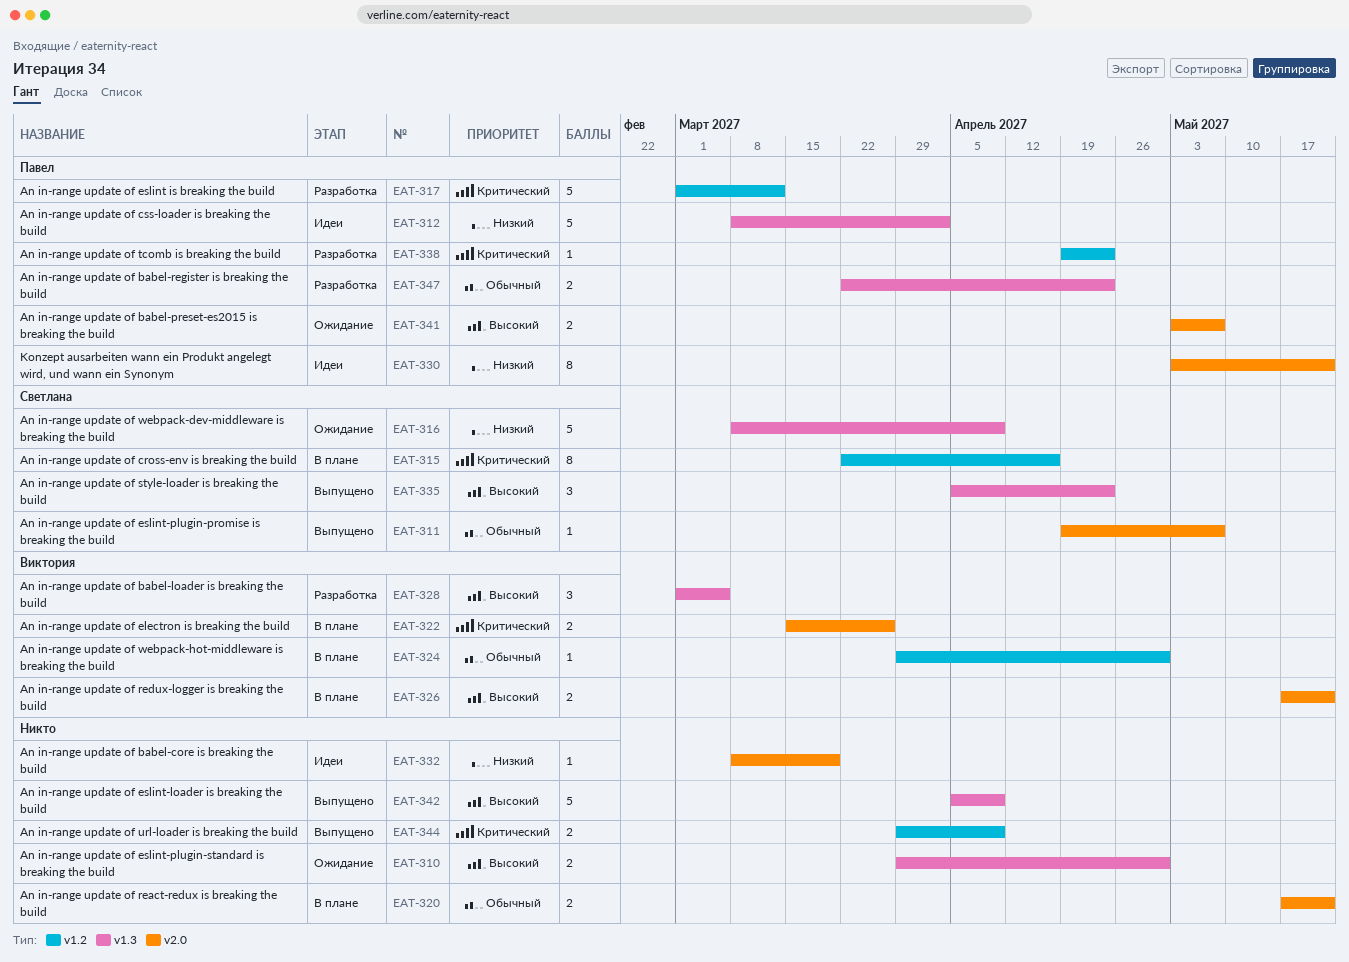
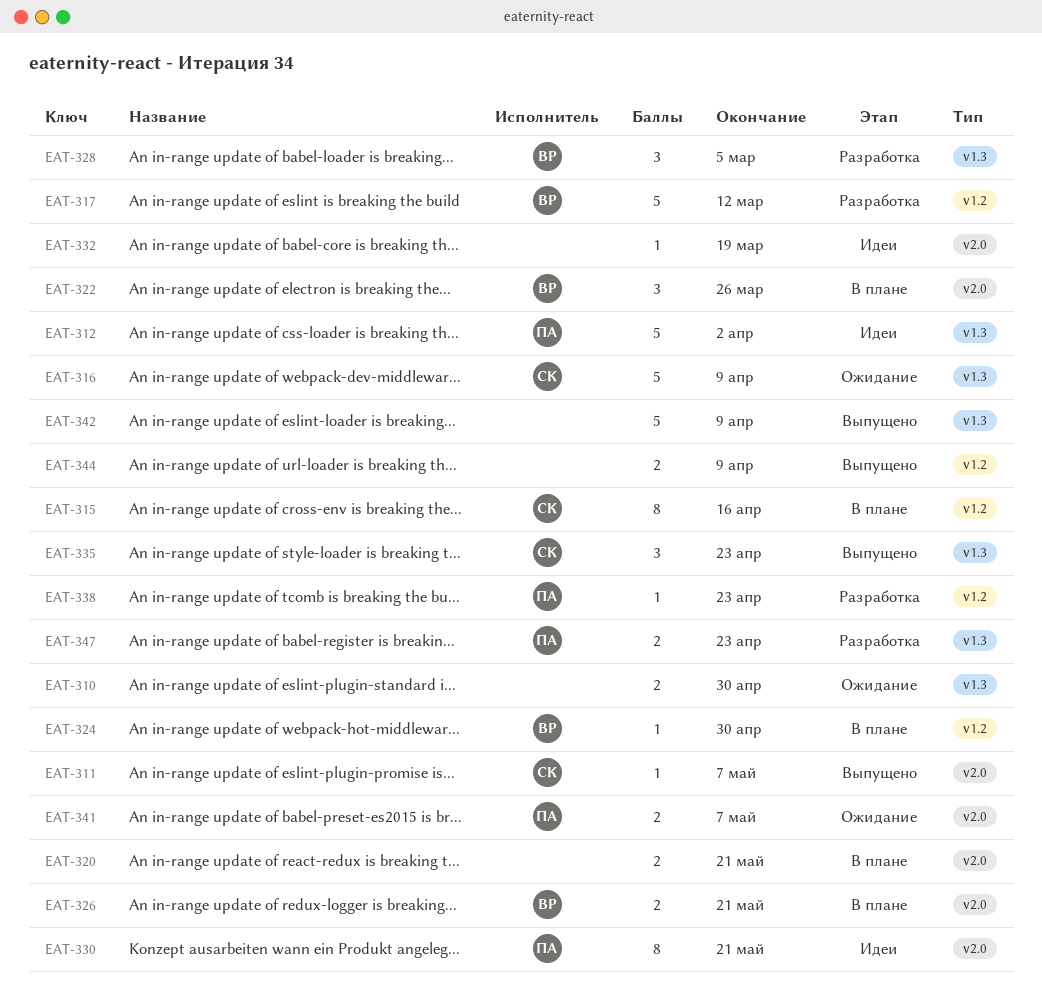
EAT-317, owner: Павел -> Виктория
EAT-322, estimate: 2 -> 3

